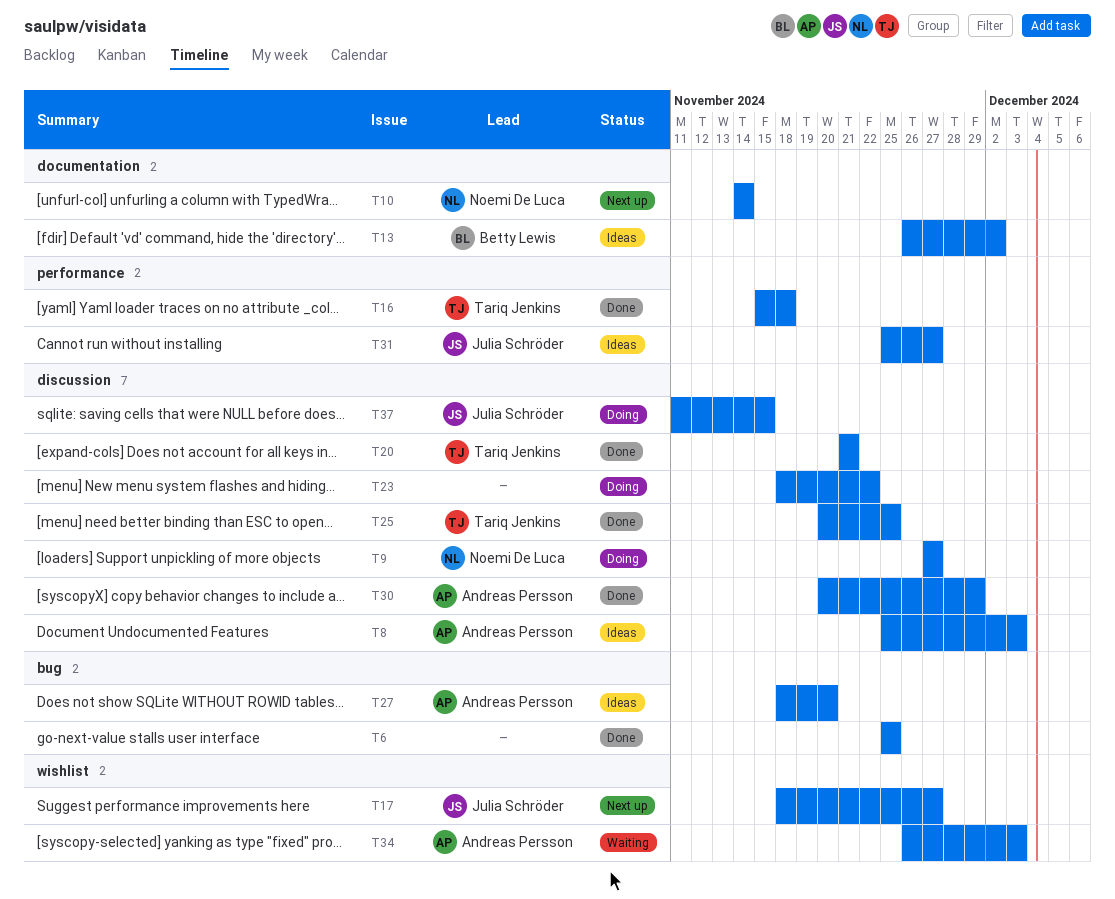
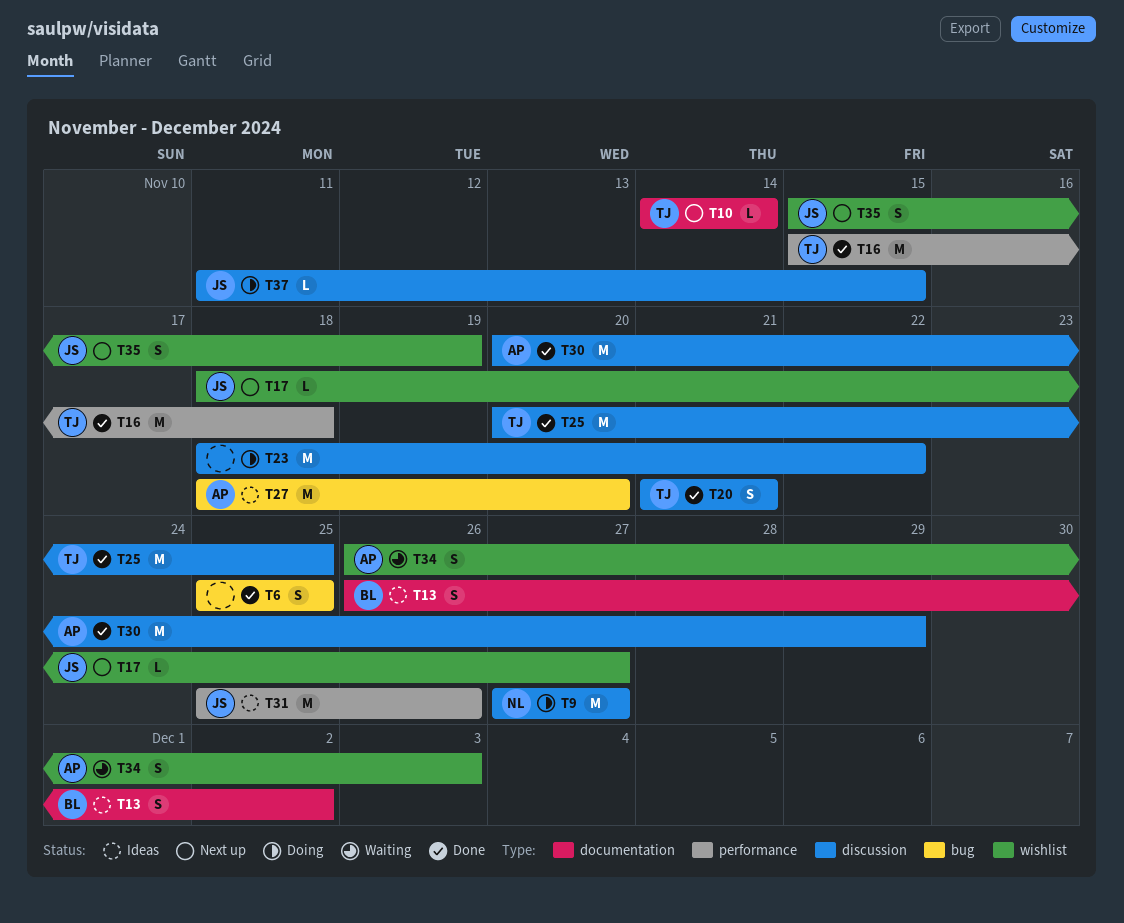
T8: present -> none
T10, owner: Noemi De Luca -> Tariq Jenkins
T31, due: Nov 27 -> Nov 26
T35: none -> present

